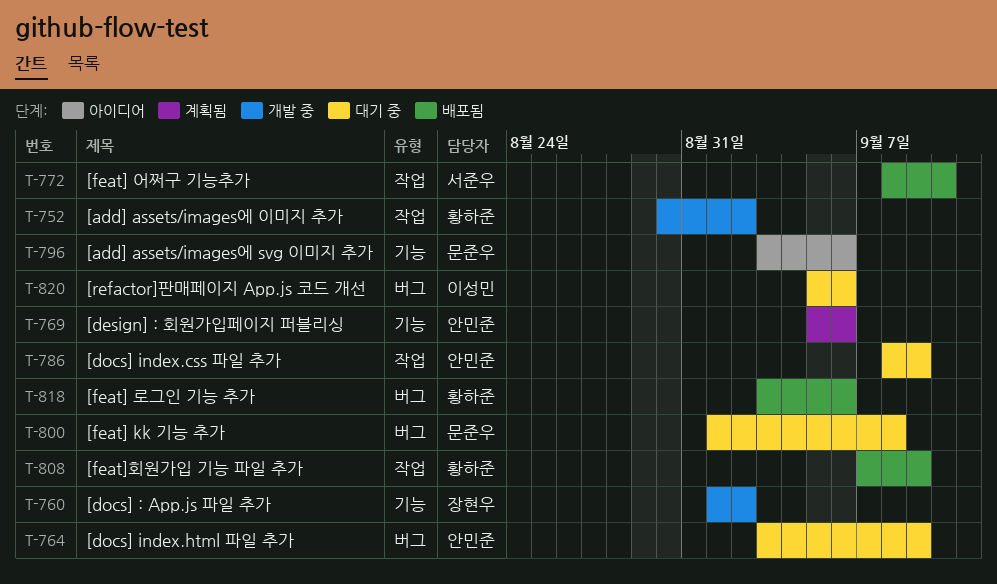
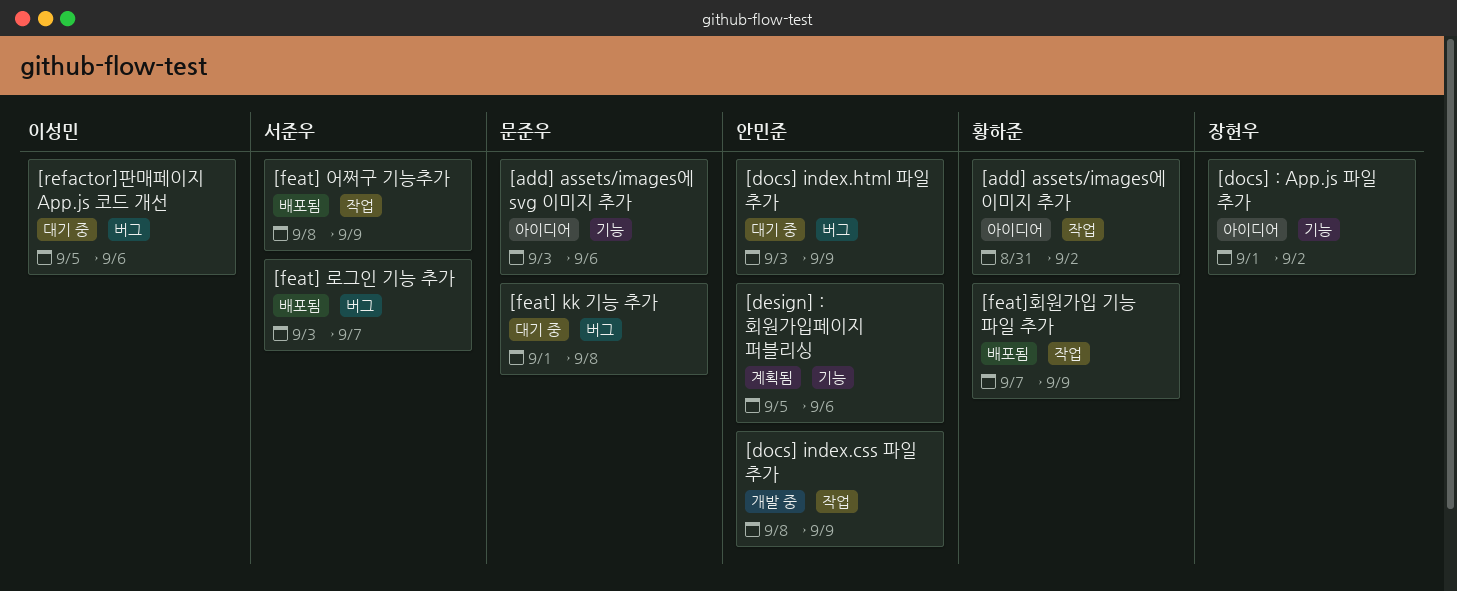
[add] assets/images에 이미지 추가, status: 개발 중 -> 아이디어
[add] assets/images에 이미지 추가, start: Aug 30 -> Aug 31
[docs] : App.js 파일 추가, status: 개발 중 -> 아이디어
[docs] index.css 파일 추가, status: 대기 중 -> 개발 중
[feat] 로그인 기능 추가, owner: 황하준 -> 서준우
[feat] 로그인 기능 추가, due: Sep 6 -> Sep 7
[feat] 어쩌구 기능추가, due: Sep 10 -> Sep 9

